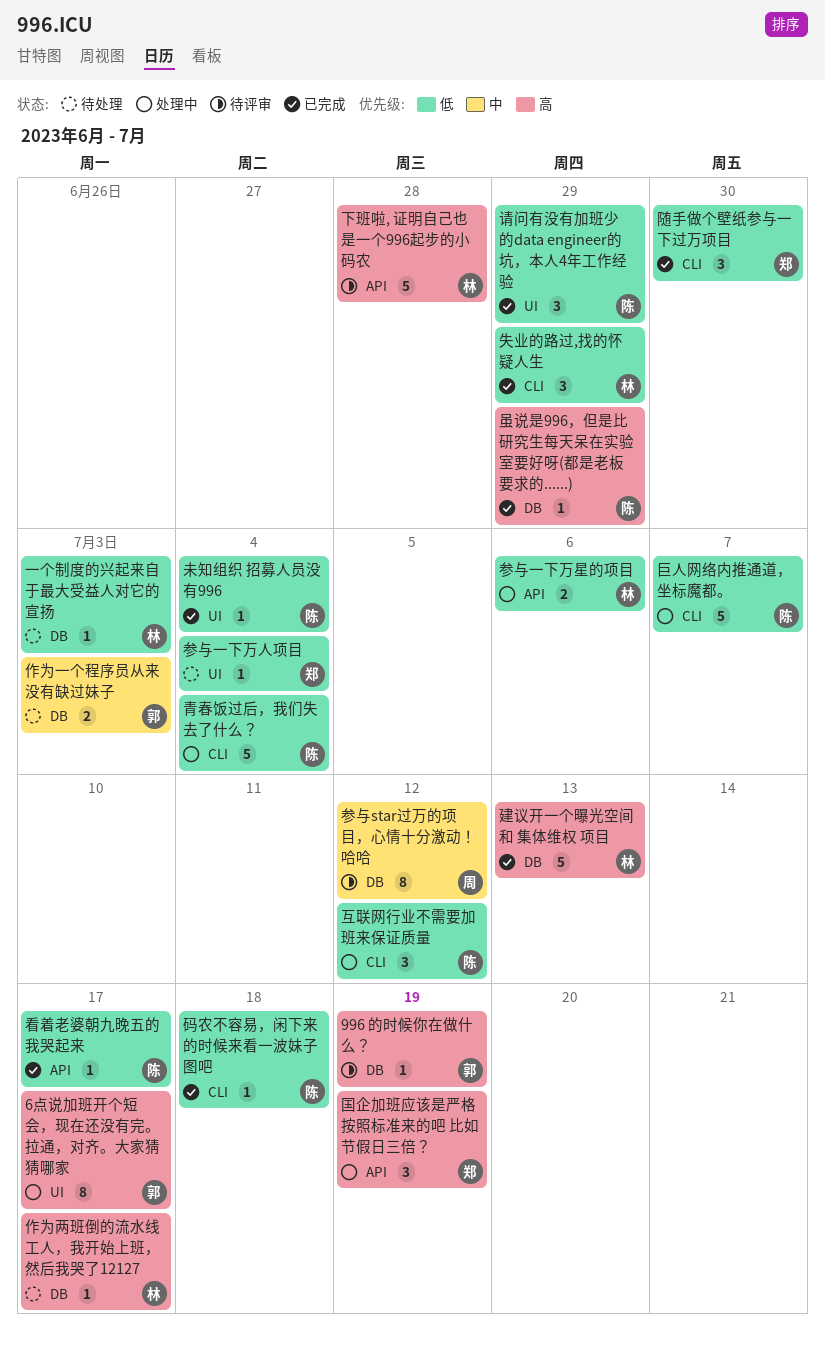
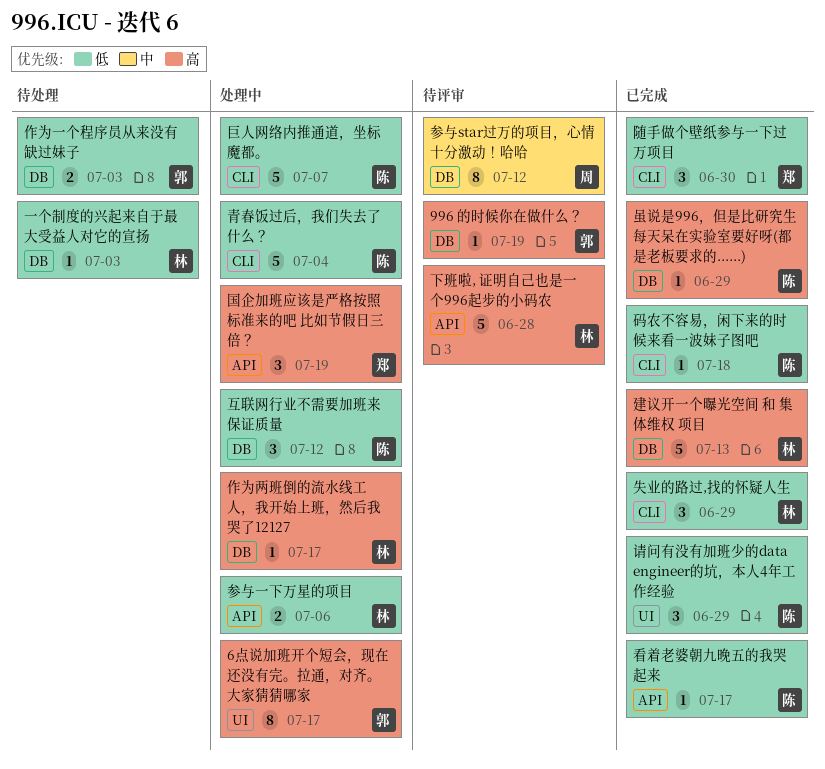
互联网行业不需要加班来保证质量, label: CLI -> DB
作为一个程序员从来没有缺过妹子, priority: 中 -> 低
作为两班倒的流水线工人，我开始上班，然后我哭了12127, status: 待处理 -> 处理中
参与一下万人项目: present -> none
未知组织 招募人员没有996: present -> none

